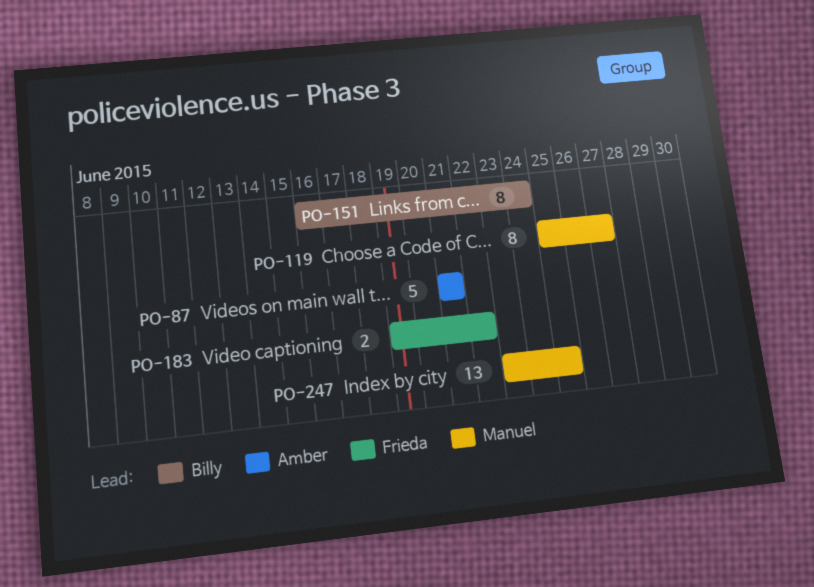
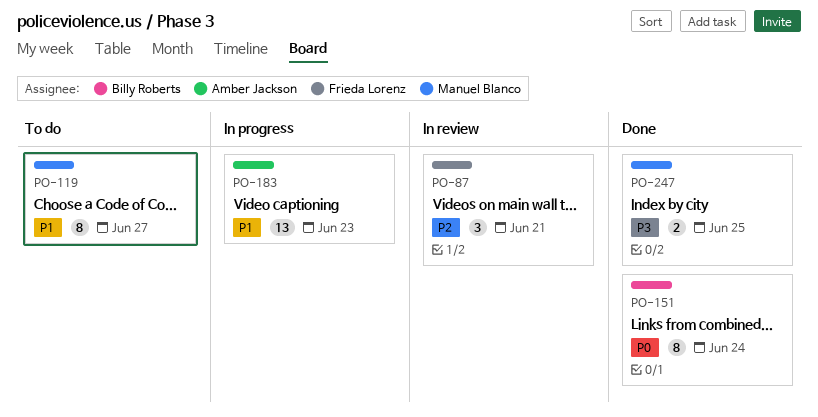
PO-87, owner: Amber Jackson -> Frieda Lorenz
PO-87, estimate: 5 -> 3
PO-183, owner: Frieda Lorenz -> Amber Jackson
PO-183, estimate: 2 -> 13
PO-183, due: Jun 22 -> Jun 23
PO-247, estimate: 13 -> 2

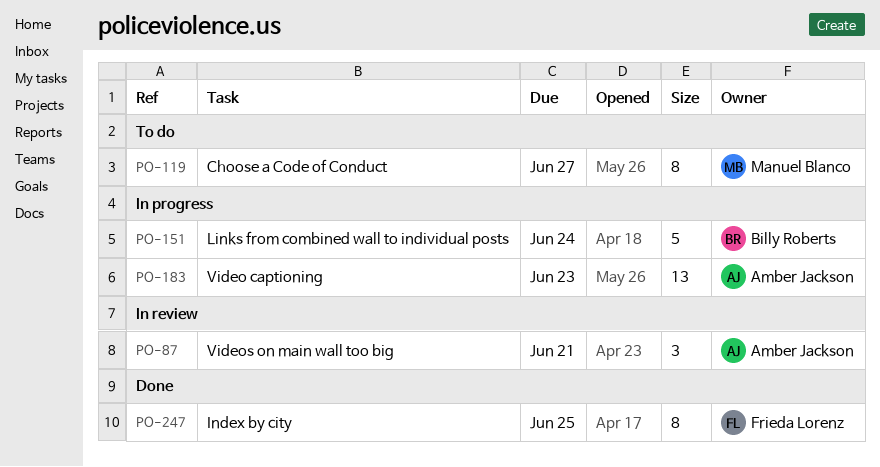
PO-87, owner: Frieda Lorenz -> Amber Jackson
PO-151, status: Done -> In progress
PO-151, estimate: 8 -> 5
PO-247, owner: Manuel Blanco -> Frieda Lorenz
PO-247, estimate: 2 -> 8

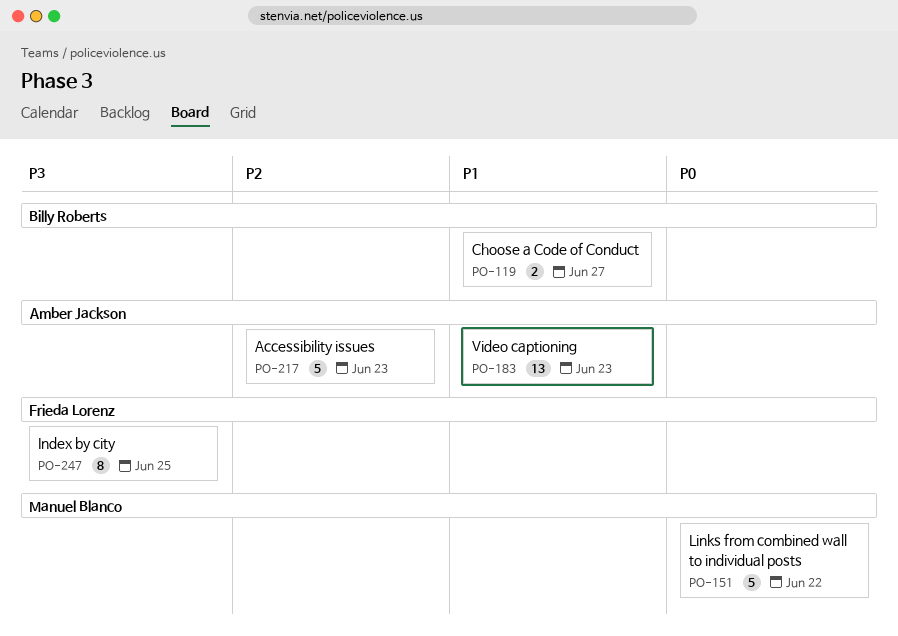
PO-87: present -> none
PO-119, owner: Manuel Blanco -> Billy Roberts
PO-119, estimate: 8 -> 2
PO-151, owner: Billy Roberts -> Manuel Blanco
PO-151, due: Jun 24 -> Jun 22
PO-217: none -> present

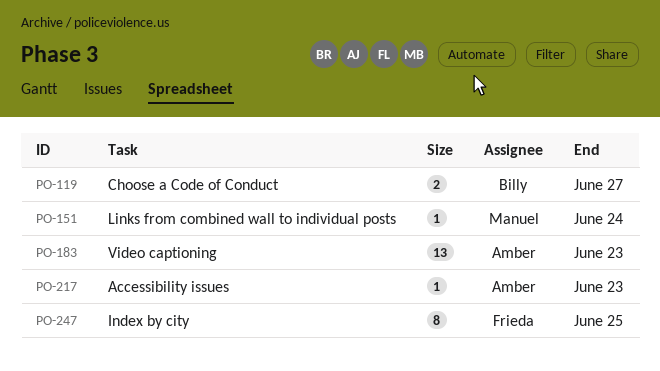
PO-151, estimate: 5 -> 1
PO-151, due: Jun 22 -> Jun 24
PO-217, estimate: 5 -> 1

